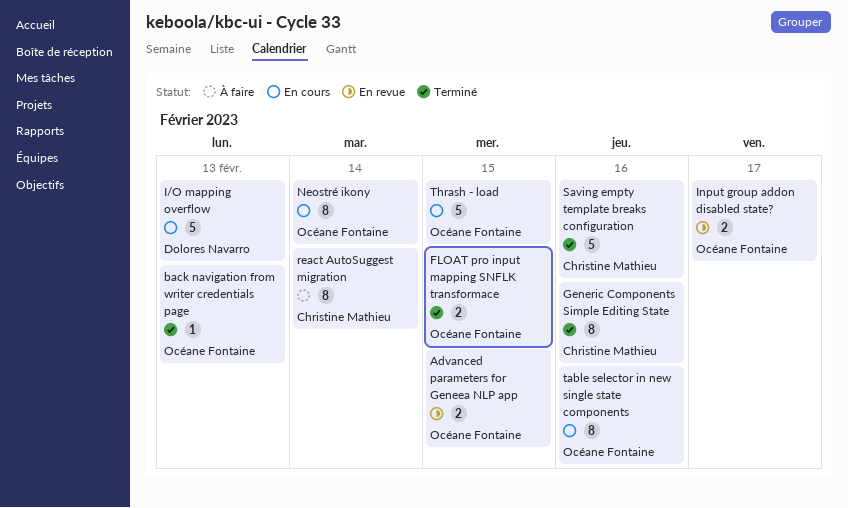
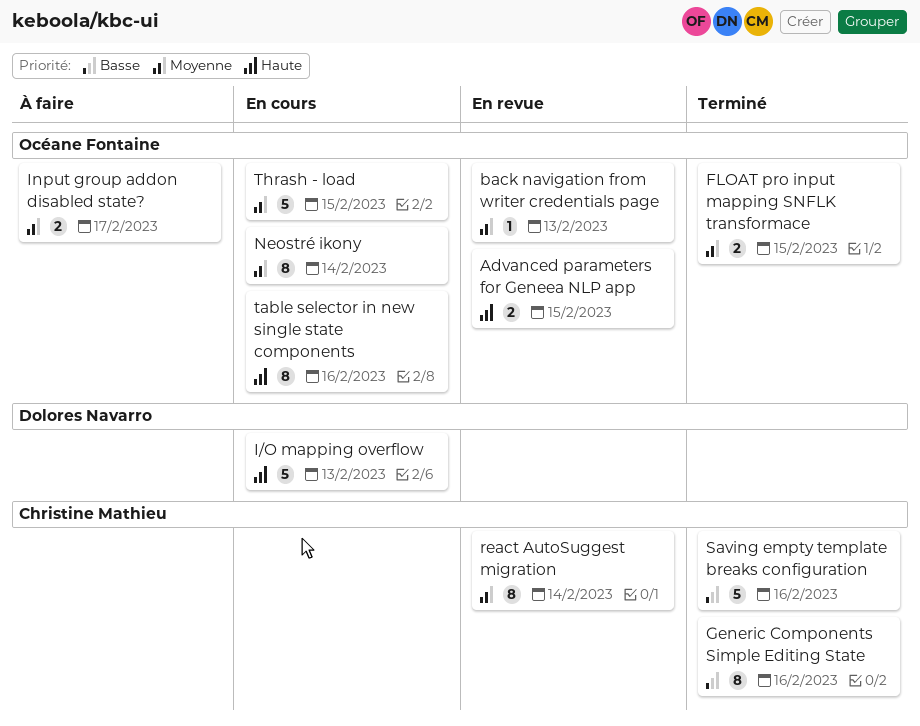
back navigation from writer credentials page, status: Terminé -> En revue
Input group addon disabled state?, status: En revue -> À faire
react AutoSuggest migration, status: À faire -> En revue

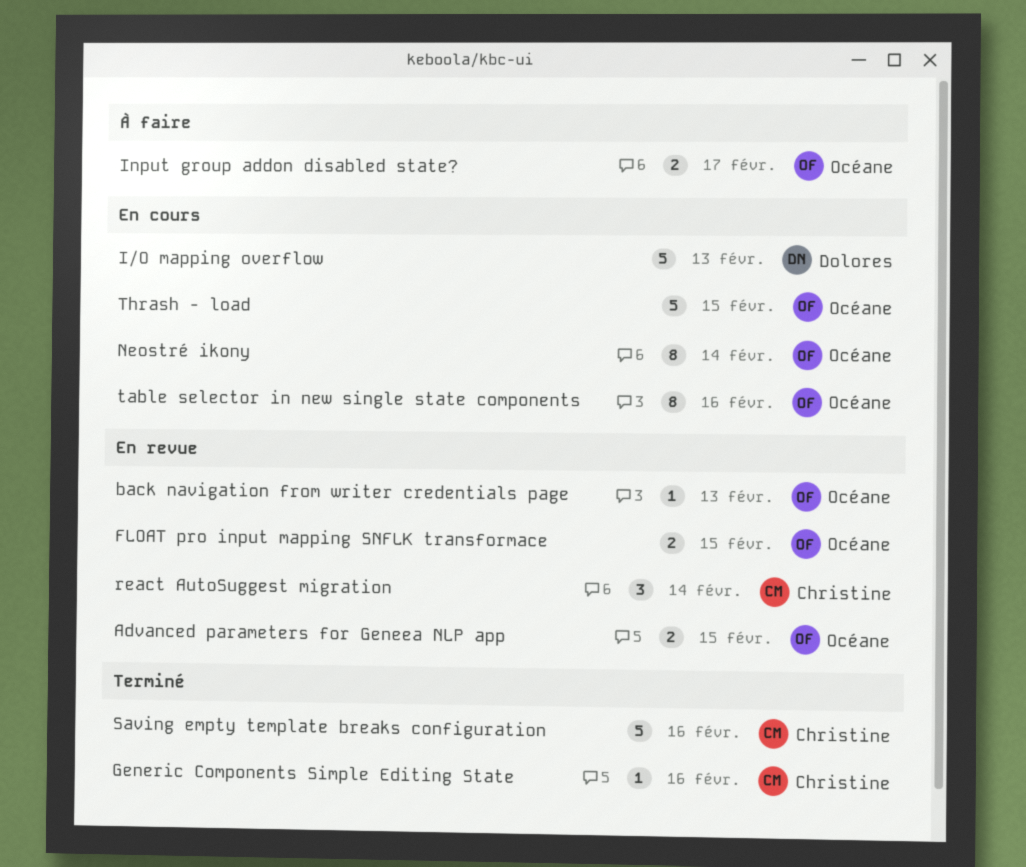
FLOAT pro input mapping SNFLK transformace, status: Terminé -> En revue
Generic Components Simple Editing State, estimate: 8 -> 1
react AutoSuggest migration, estimate: 8 -> 3

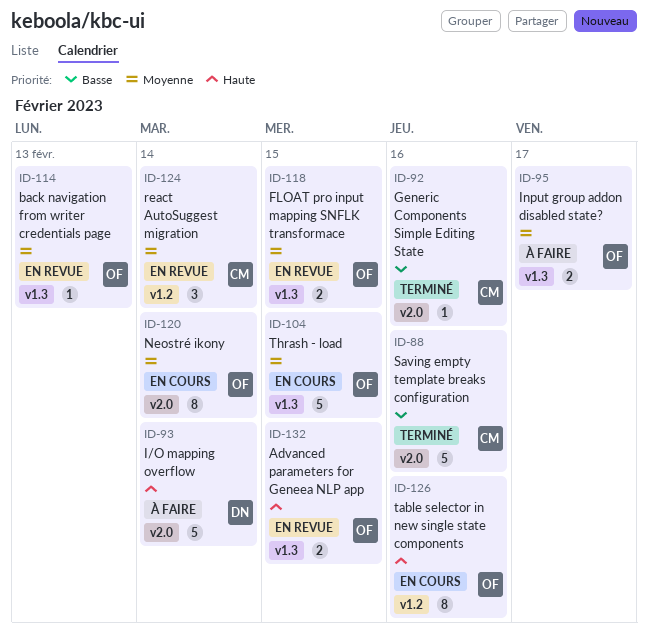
I/O mapping overflow, status: En cours -> À faire
I/O mapping overflow, due: Feb 13 -> Feb 14

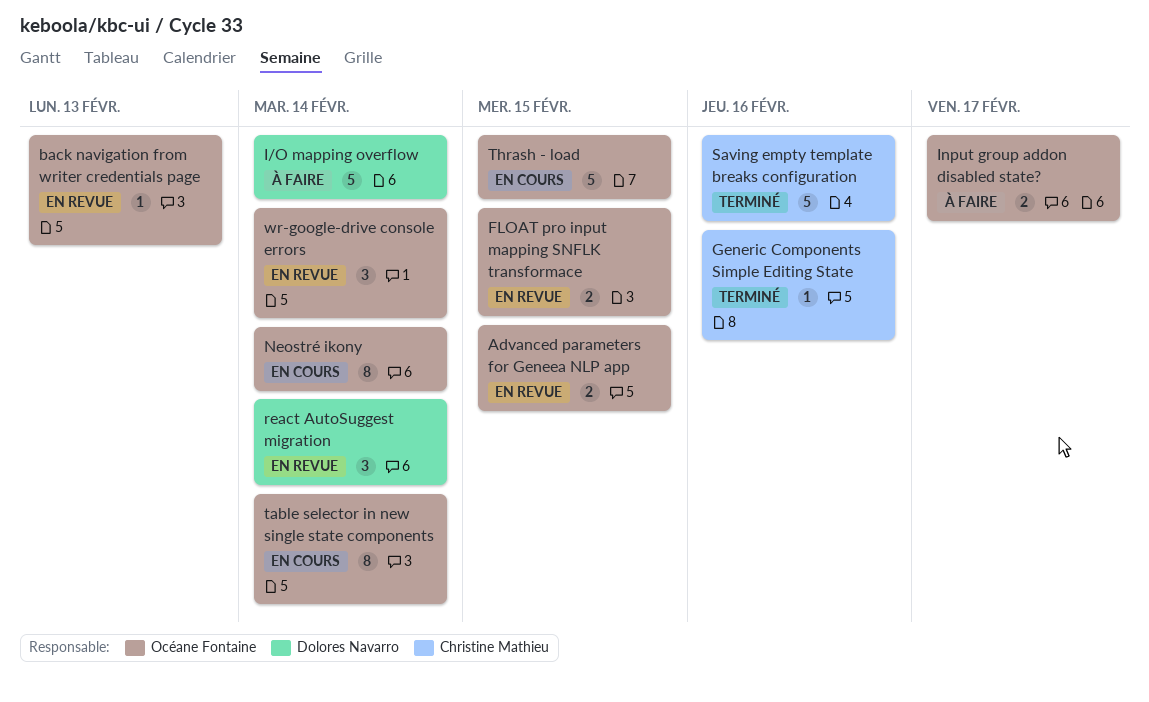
react AutoSuggest migration, owner: Christine Mathieu -> Dolores Navarro
table selector in new single state components, due: Feb 16 -> Feb 14
wr-google-drive console errors: none -> present

